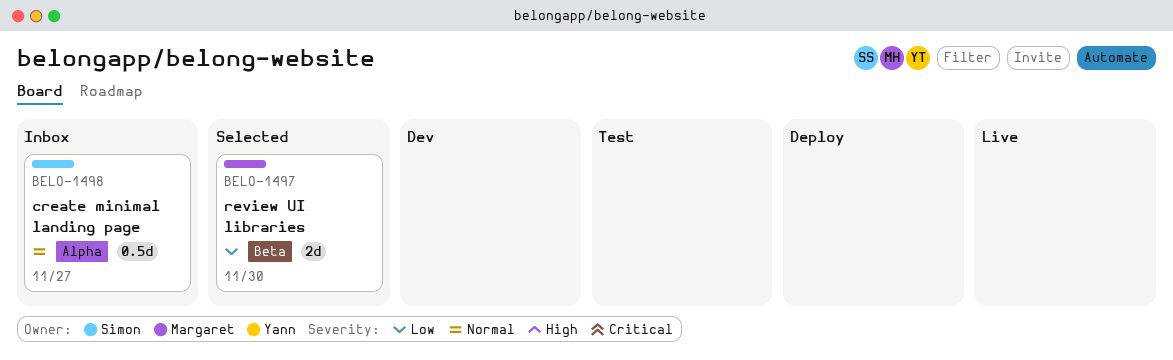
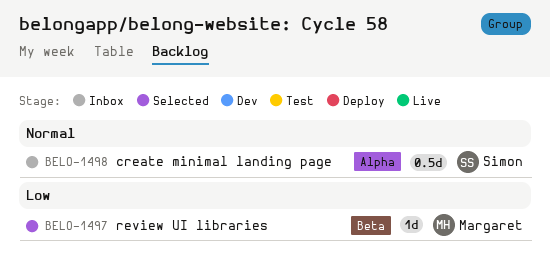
BELO-1497, estimate: 2d -> 1d

